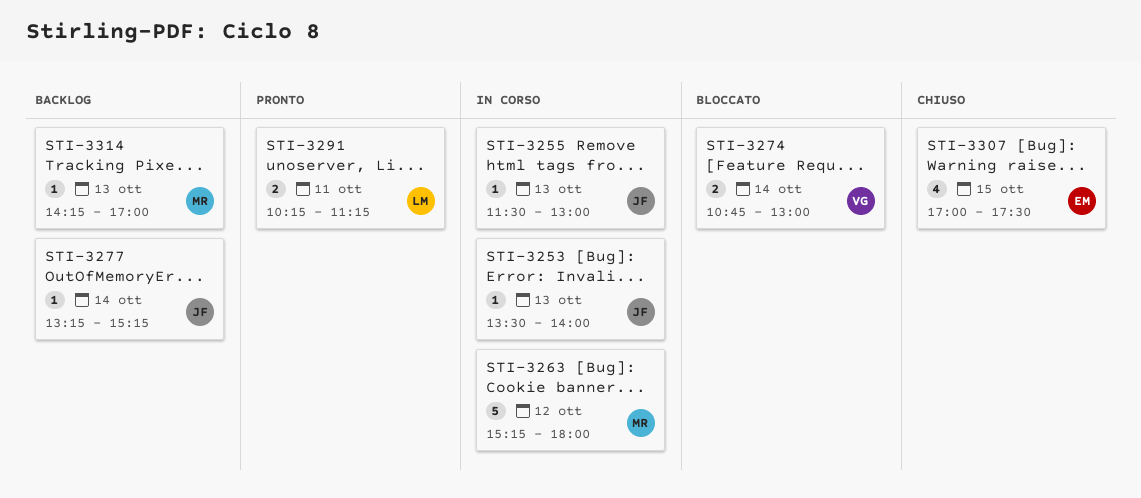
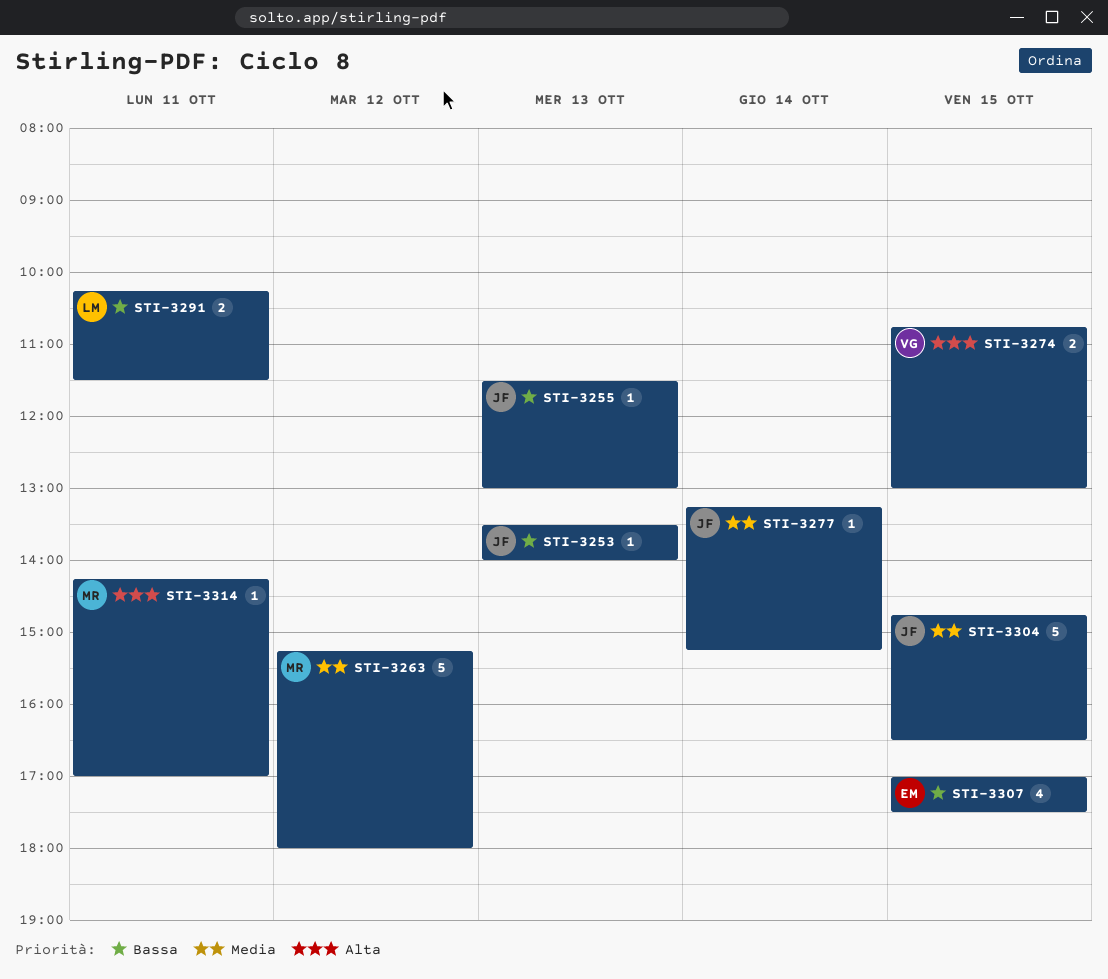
STI-3274, day: Oct 14 -> Oct 15
STI-3291, ends: 11:15 -> 11:30
STI-3304: none -> present
STI-3314, day: Oct 13 -> Oct 11

